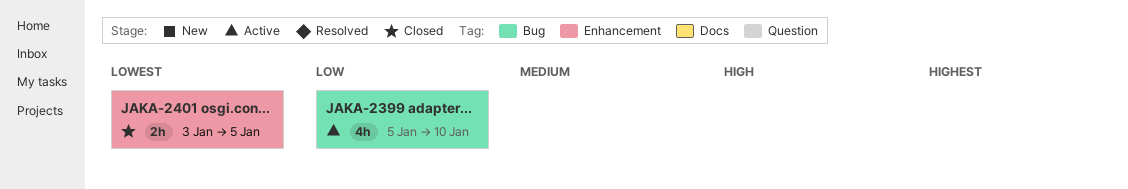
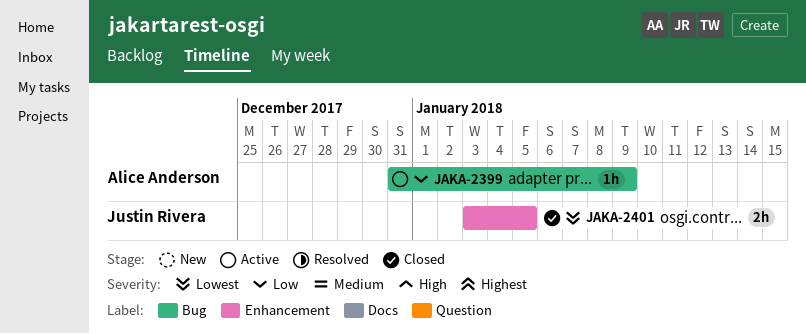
JAKA-2399, estimate: 4h -> 1h
JAKA-2399, start: Jan 5 -> Dec 31
JAKA-2399, due: Jan 10 -> Jan 9

